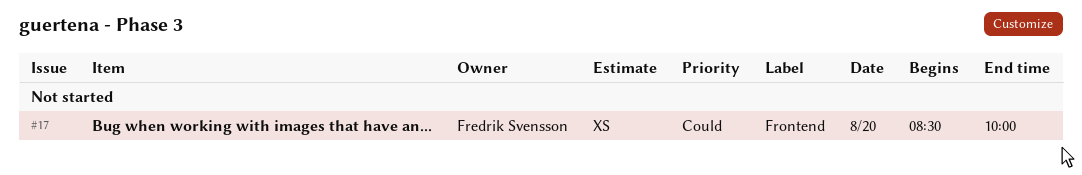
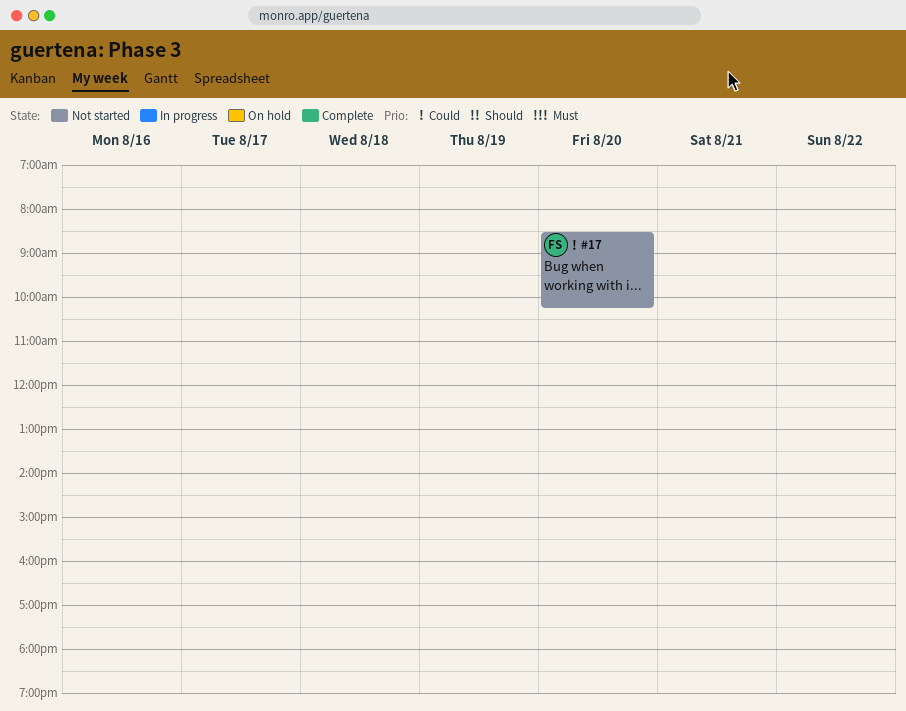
#17, ends: 10:00 -> 10:15

